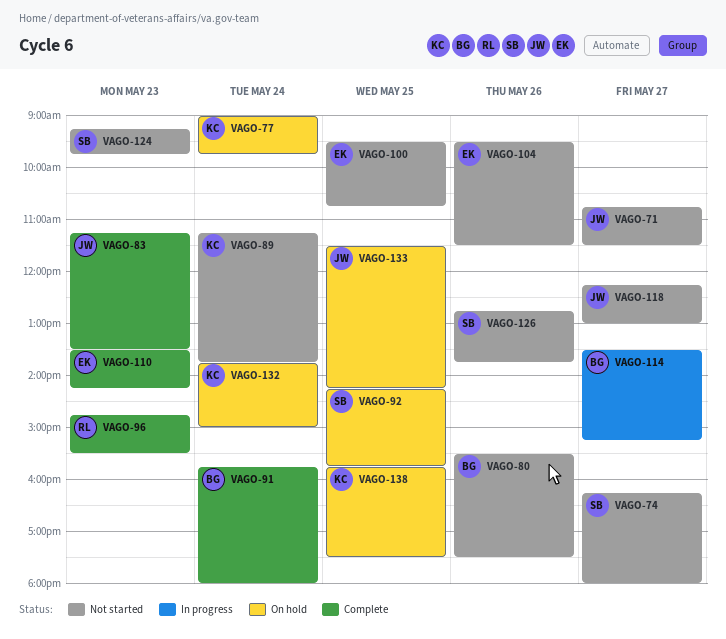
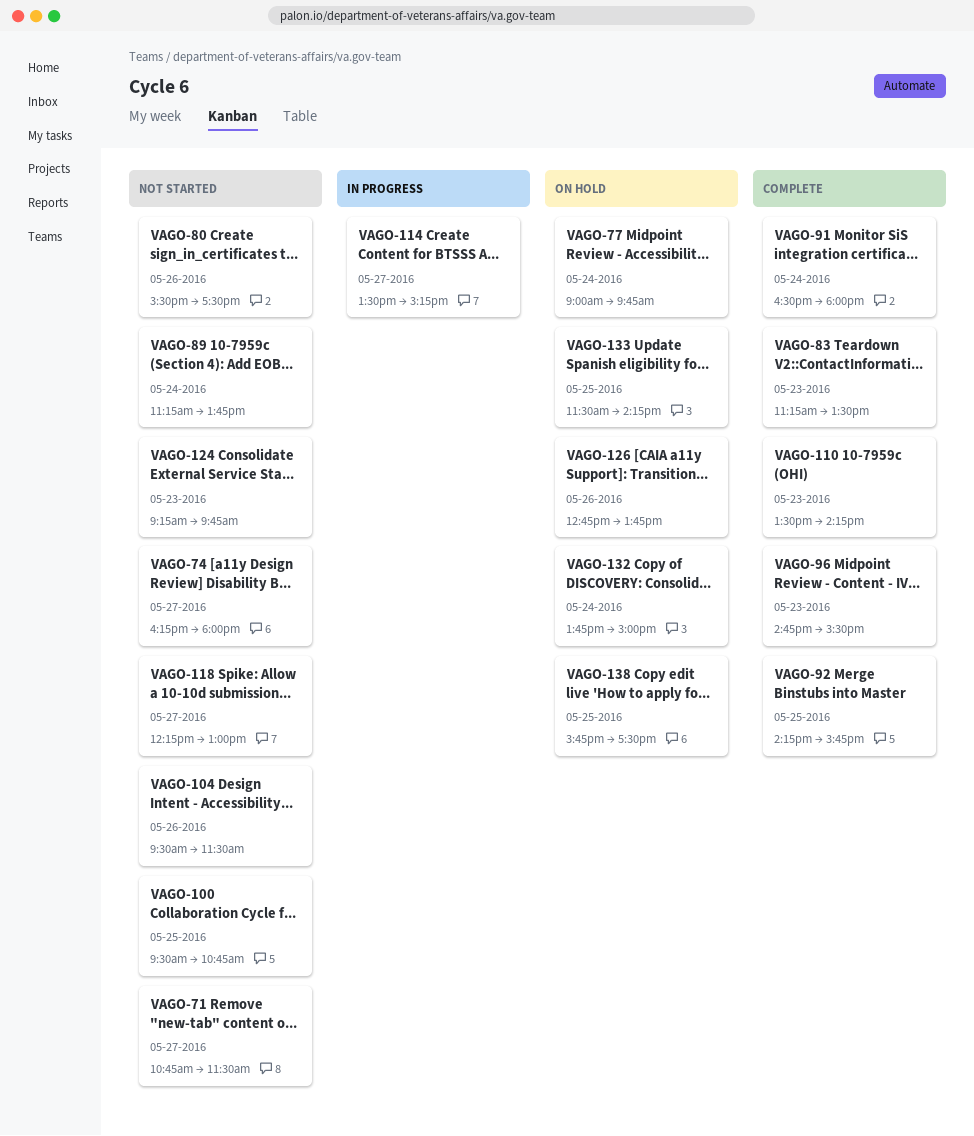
VAGO-91, begins: 15:45 -> 16:30
VAGO-92, status: On hold -> Complete
VAGO-126, status: Not started -> On hold

